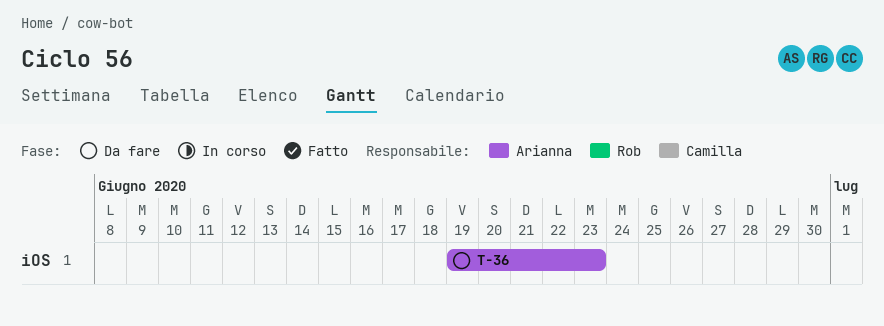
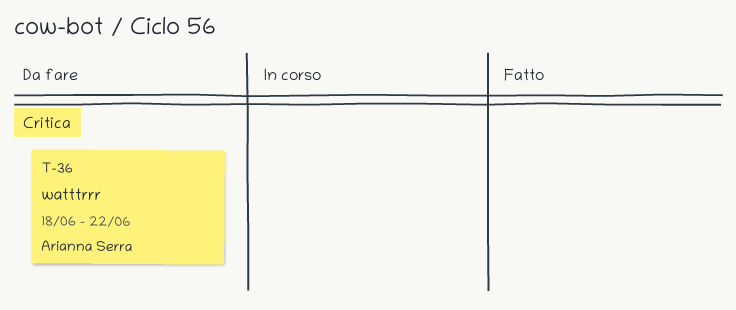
T-36, start: Jun 19 -> Jun 18
T-36, due: Jun 23 -> Jun 22

